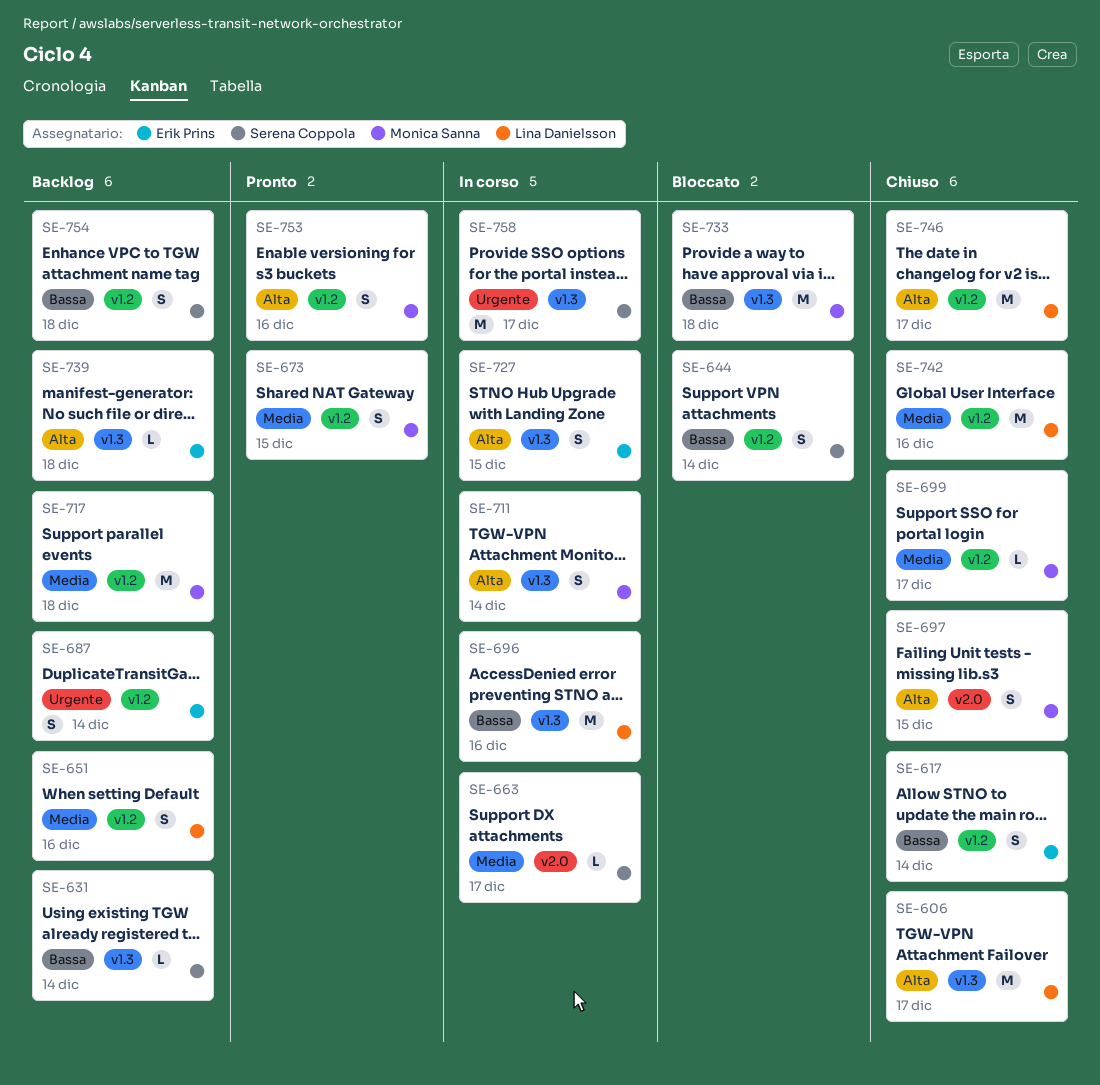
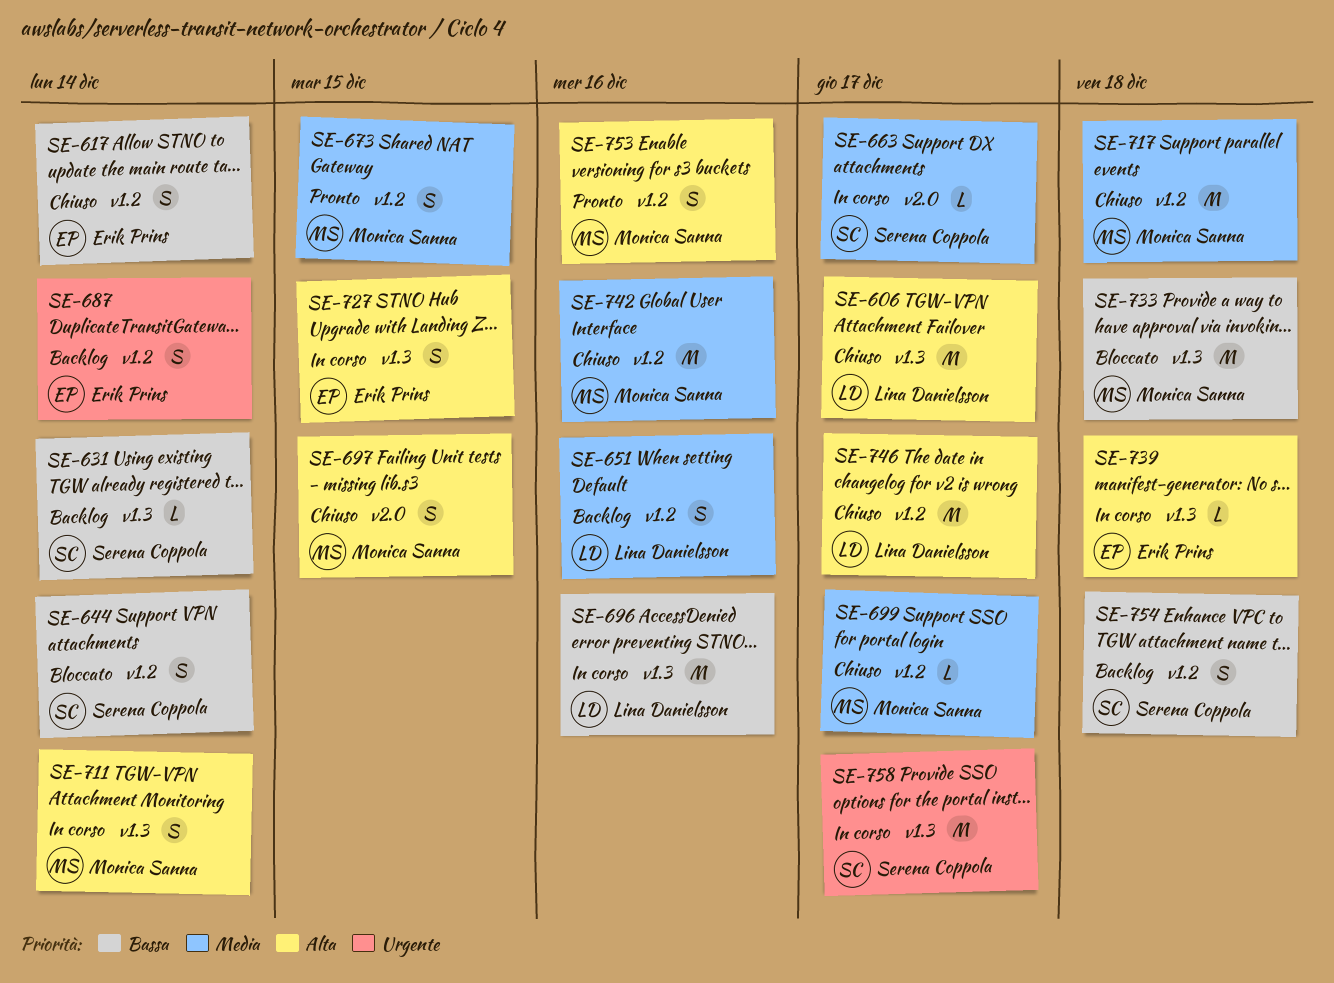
SE-717, status: Backlog -> Chiuso
SE-739, status: Backlog -> In corso
SE-742, owner: Lina Danielsson -> Monica Sanna

